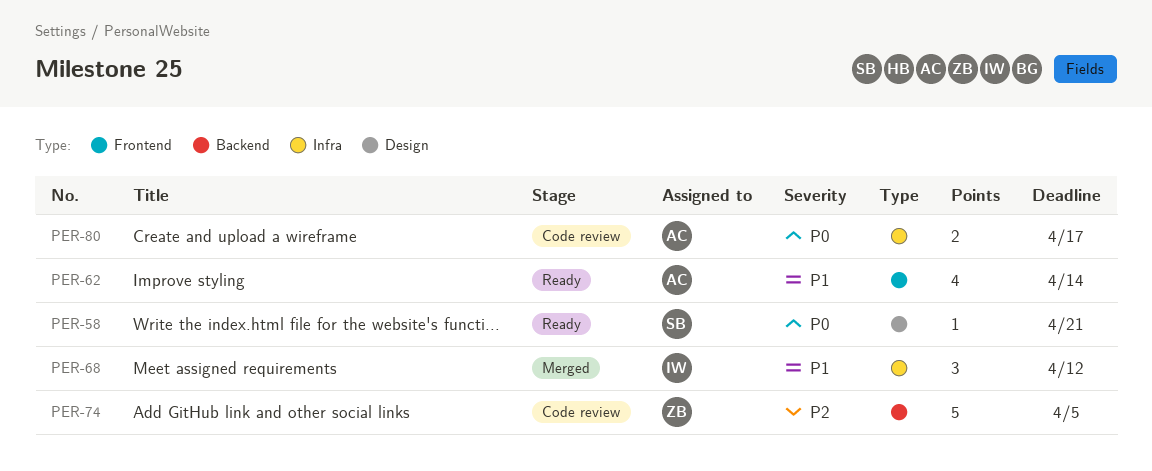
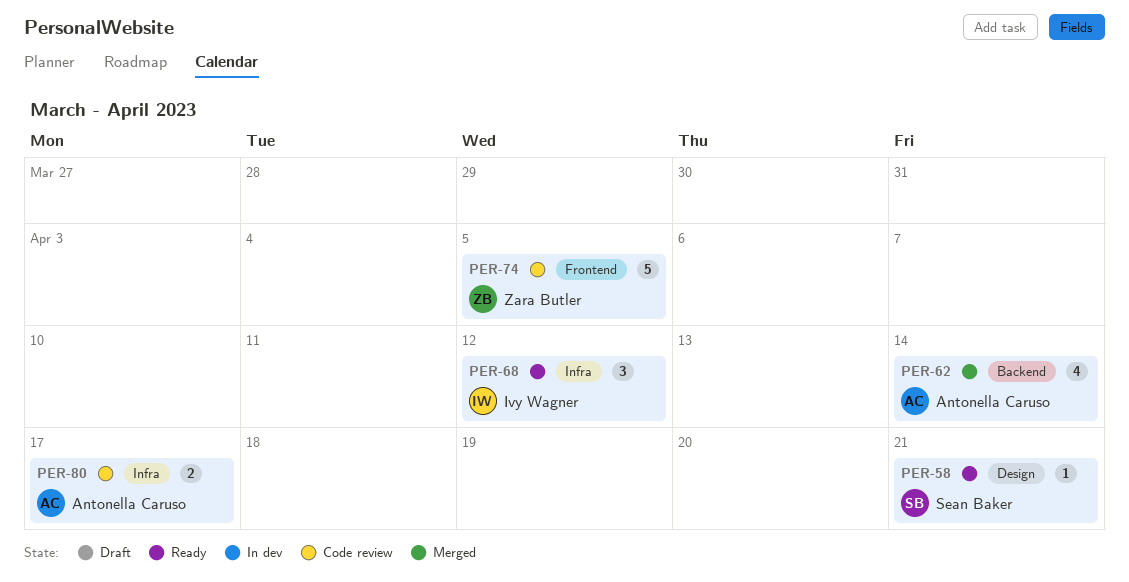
PER-62, status: Ready -> Merged
PER-62, label: Frontend -> Backend
PER-68, status: Merged -> Ready
PER-74, label: Backend -> Frontend

